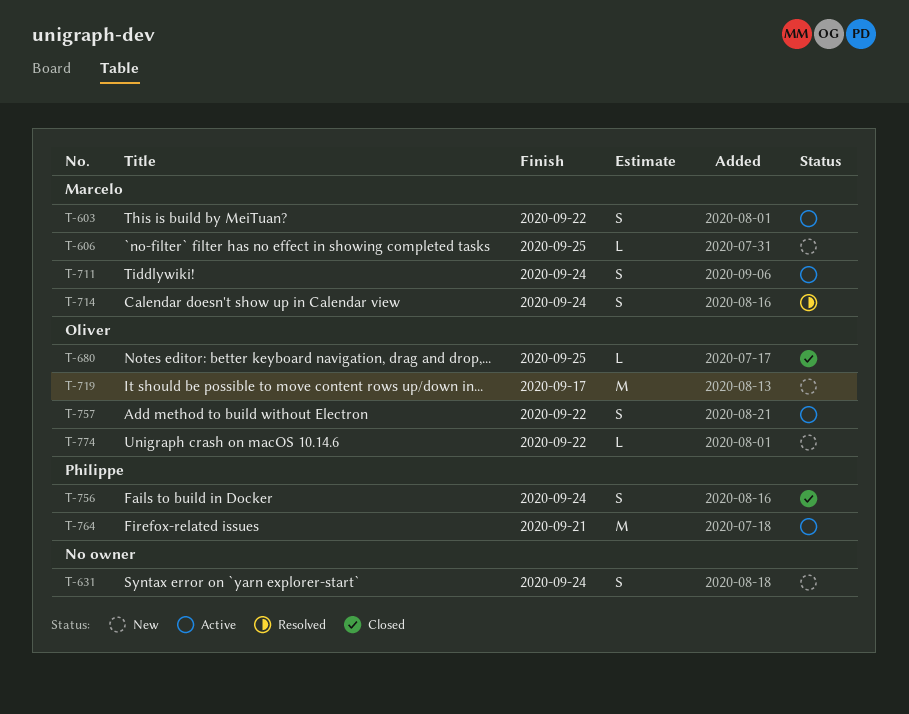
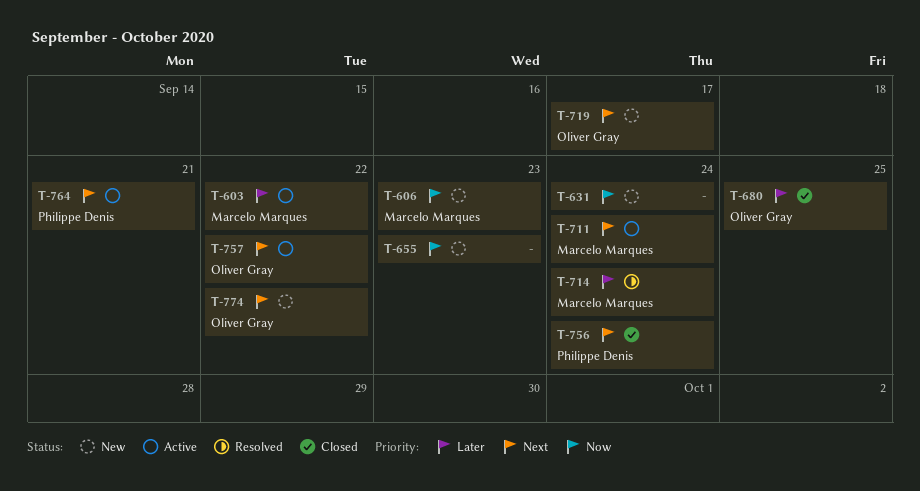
T-606, due: Sep 25 -> Sep 23
T-655: none -> present

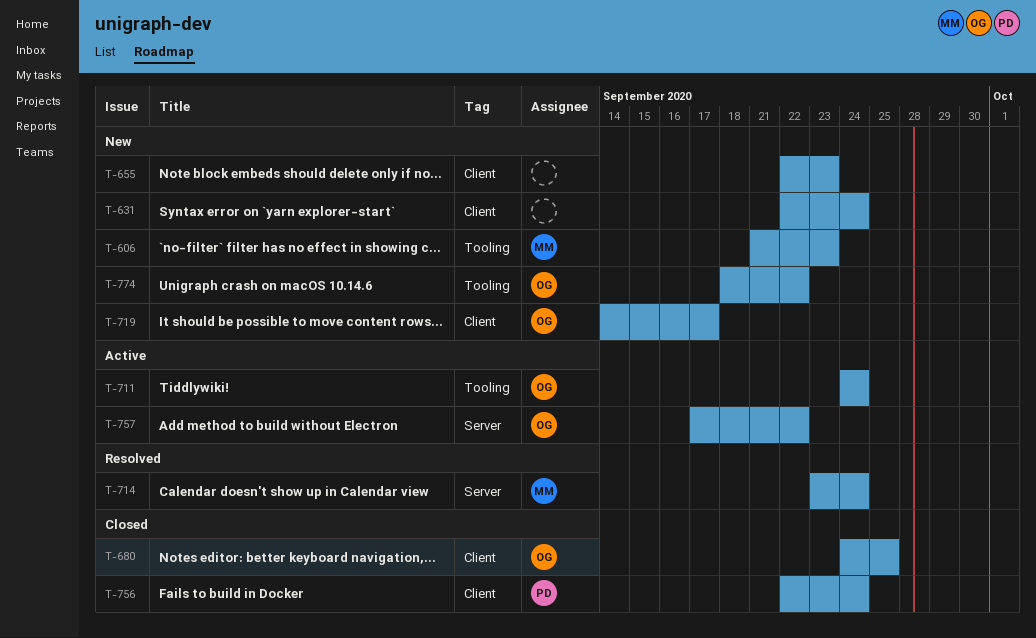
T-603: present -> none
T-711, owner: Marcelo Marques -> Oliver Gray
T-764: present -> none

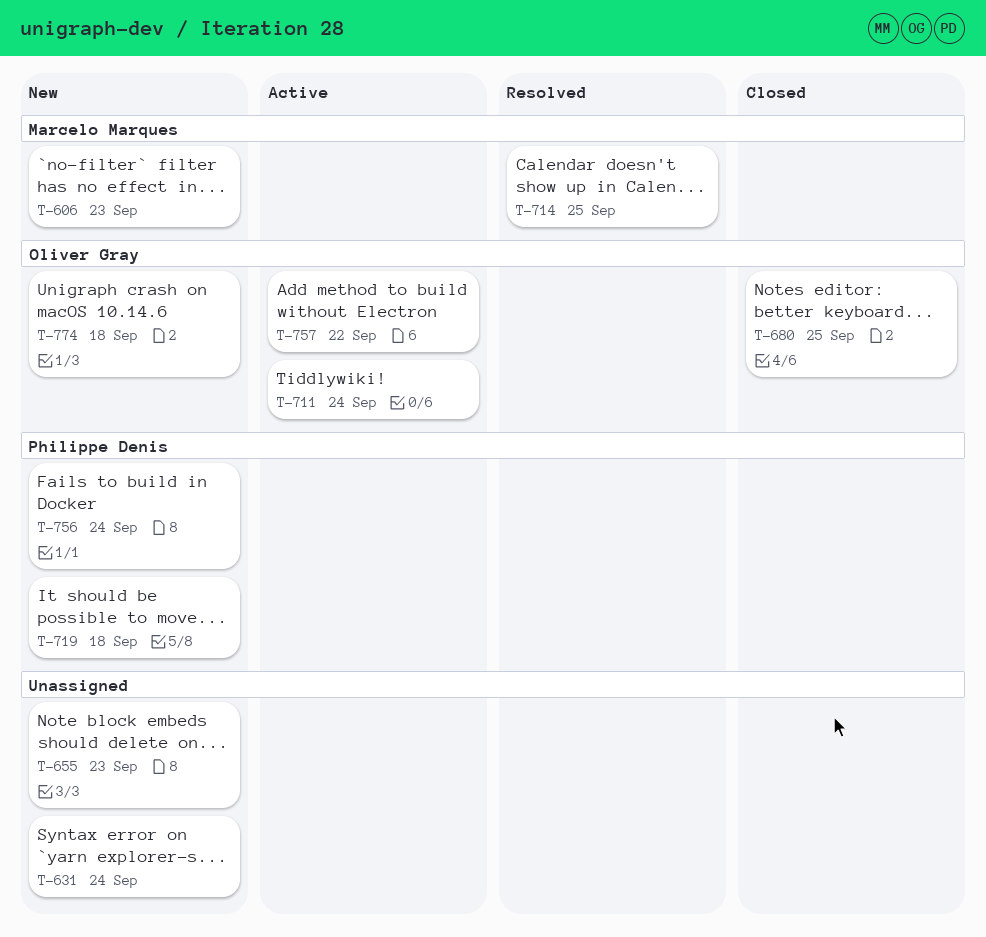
T-714, due: Sep 24 -> Sep 25
T-719, owner: Oliver Gray -> Philippe Denis
T-719, due: Sep 17 -> Sep 18
T-756, status: Closed -> New
T-774, due: Sep 22 -> Sep 18

